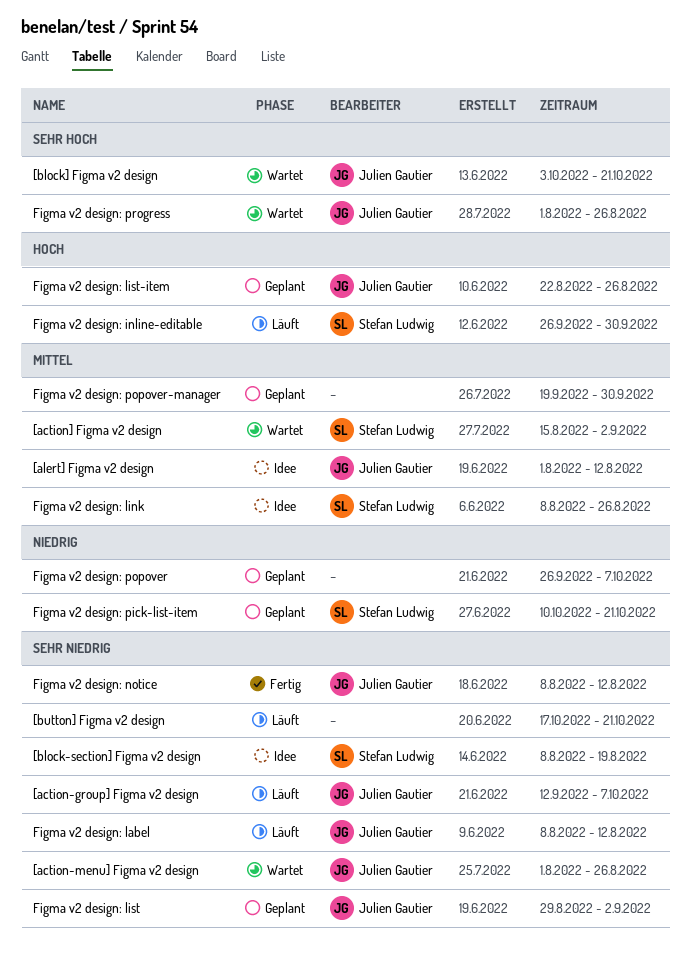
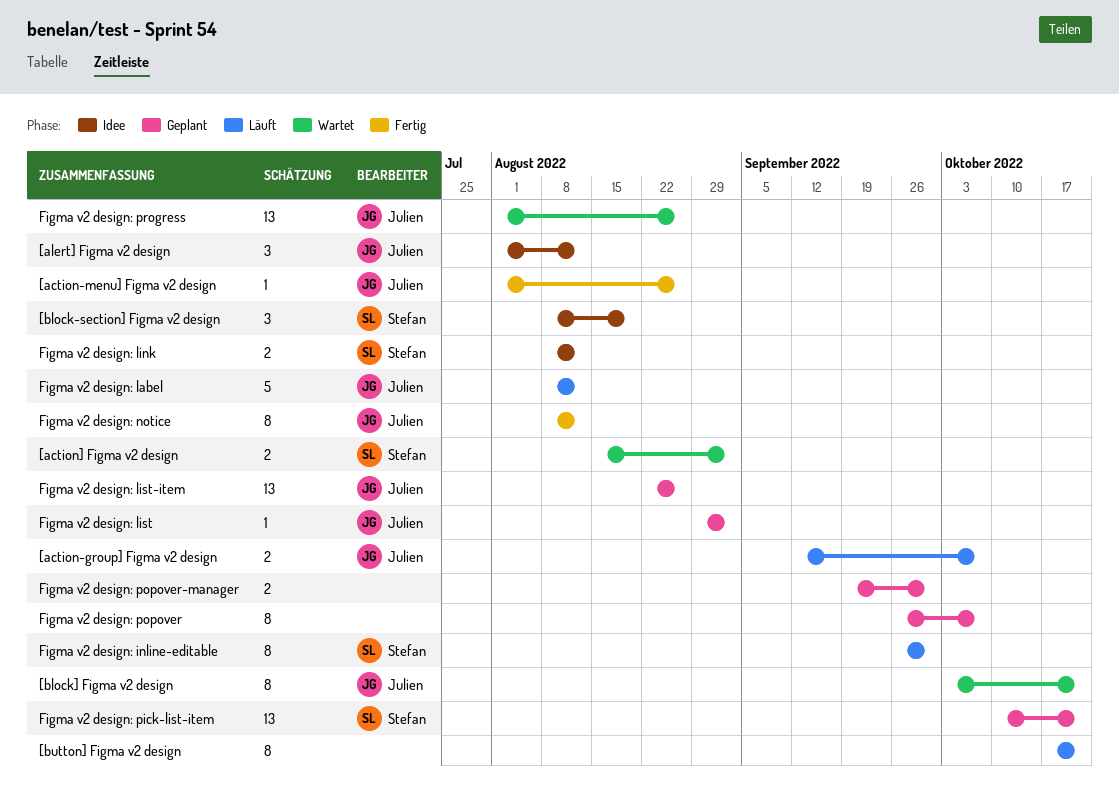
[action-menu] Figma v2 design, status: Wartet -> Fertig
Figma v2 design: link, due: Aug 26 -> Aug 12

